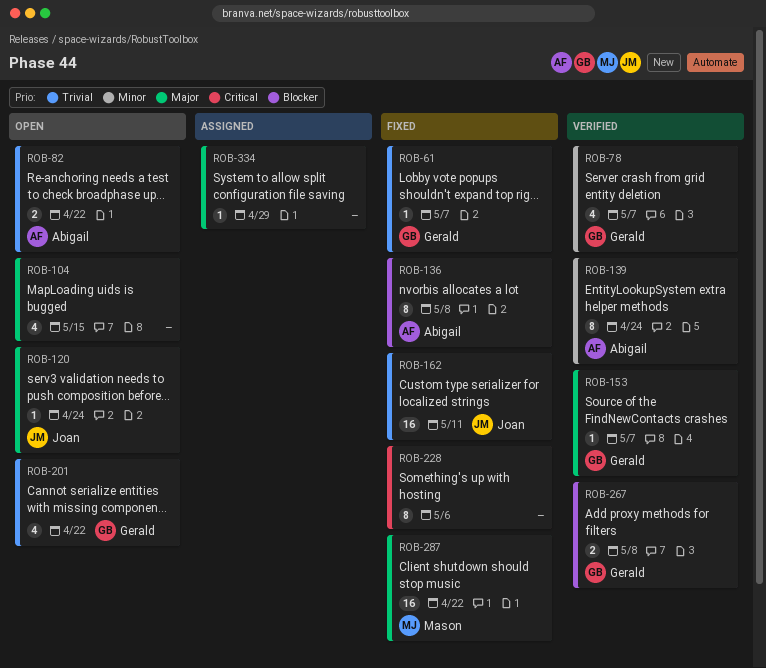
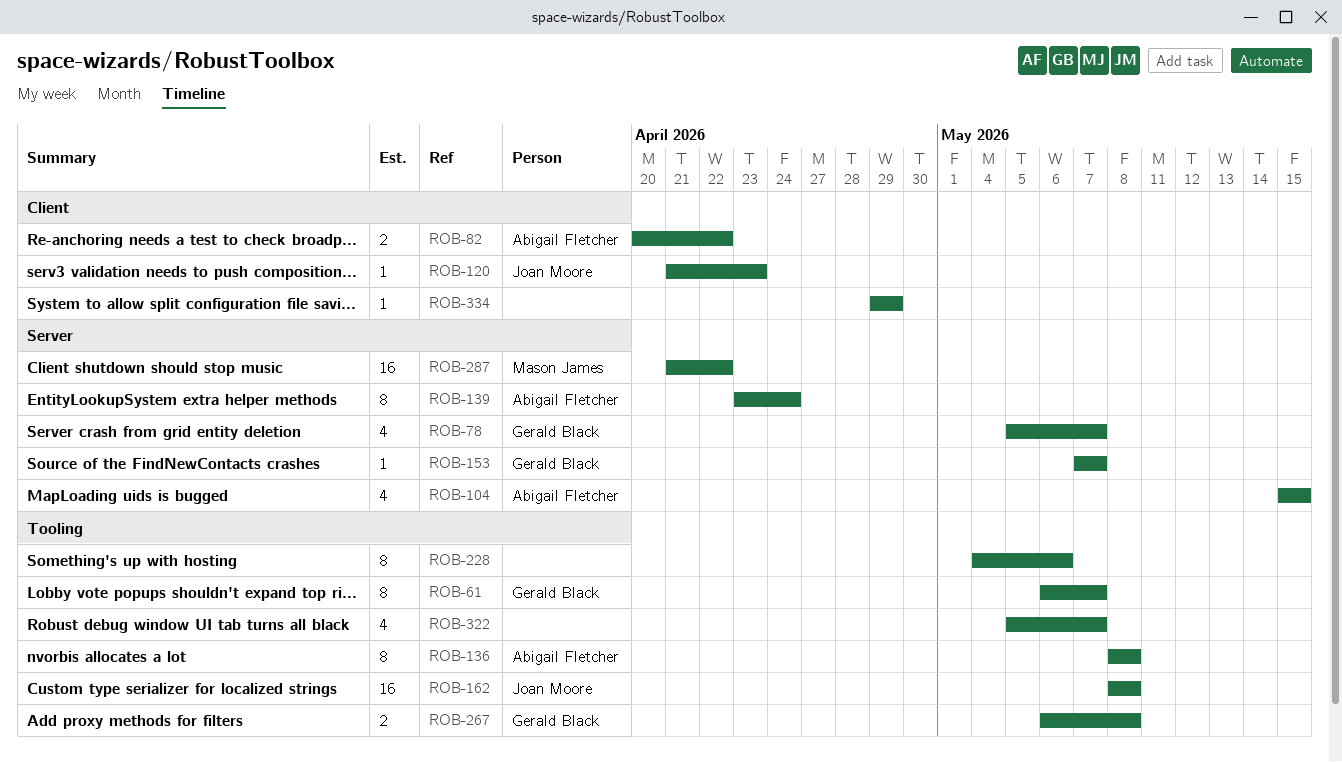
ROB-61, estimate: 1 -> 8
ROB-104, owner: none -> Abigail Fletcher
ROB-120, due: Apr 24 -> Apr 23
ROB-162, due: May 11 -> May 8
ROB-201: present -> none
ROB-322: none -> present

